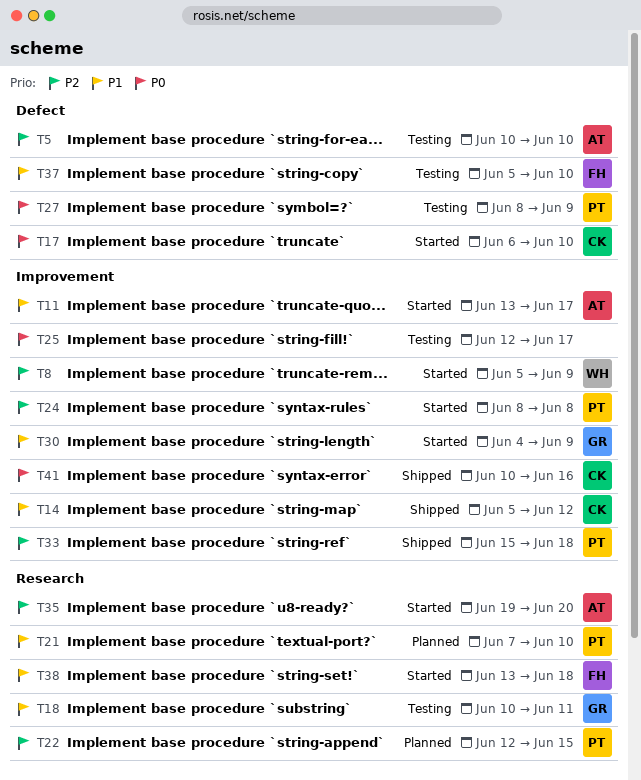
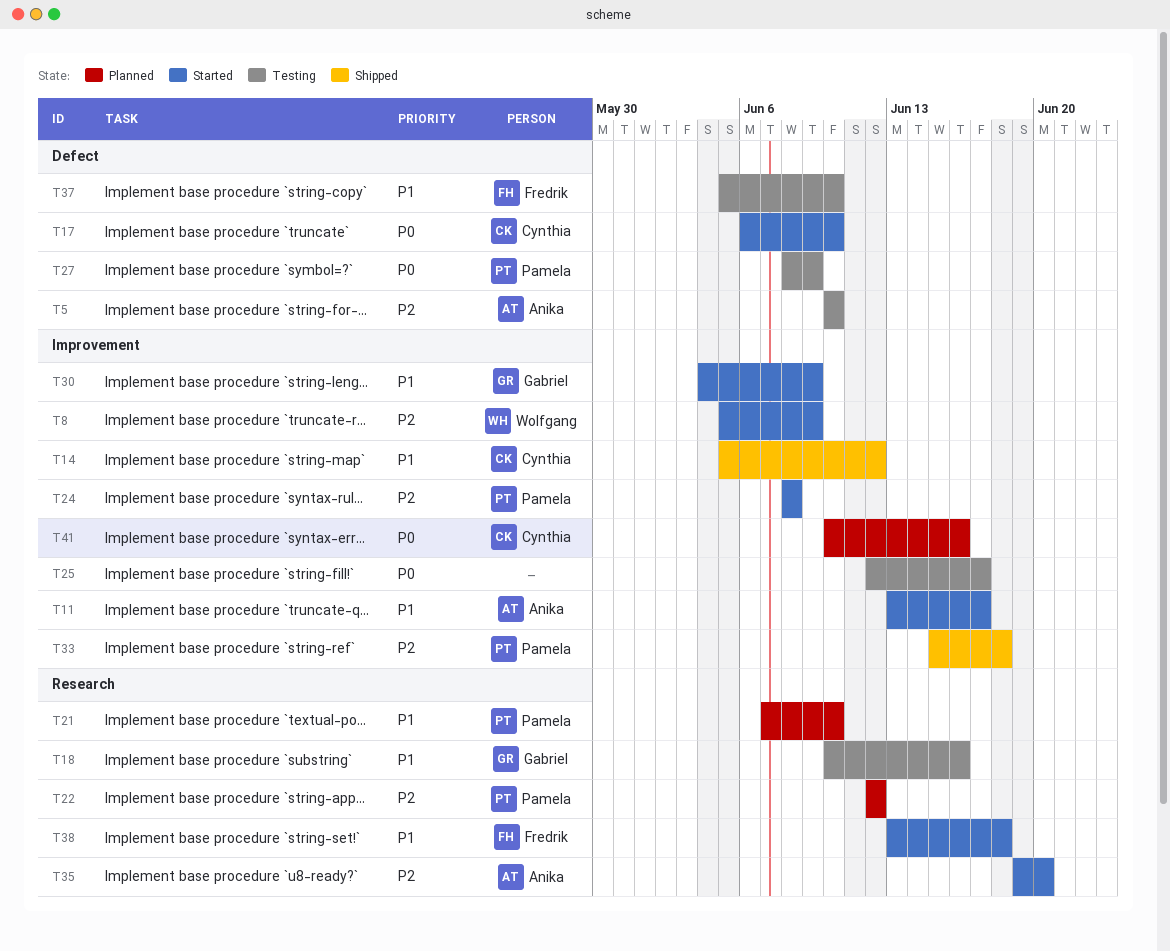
T18, due: Jun 11 -> Jun 16
T22, due: Jun 15 -> Jun 12
T41, status: Shipped -> Planned

